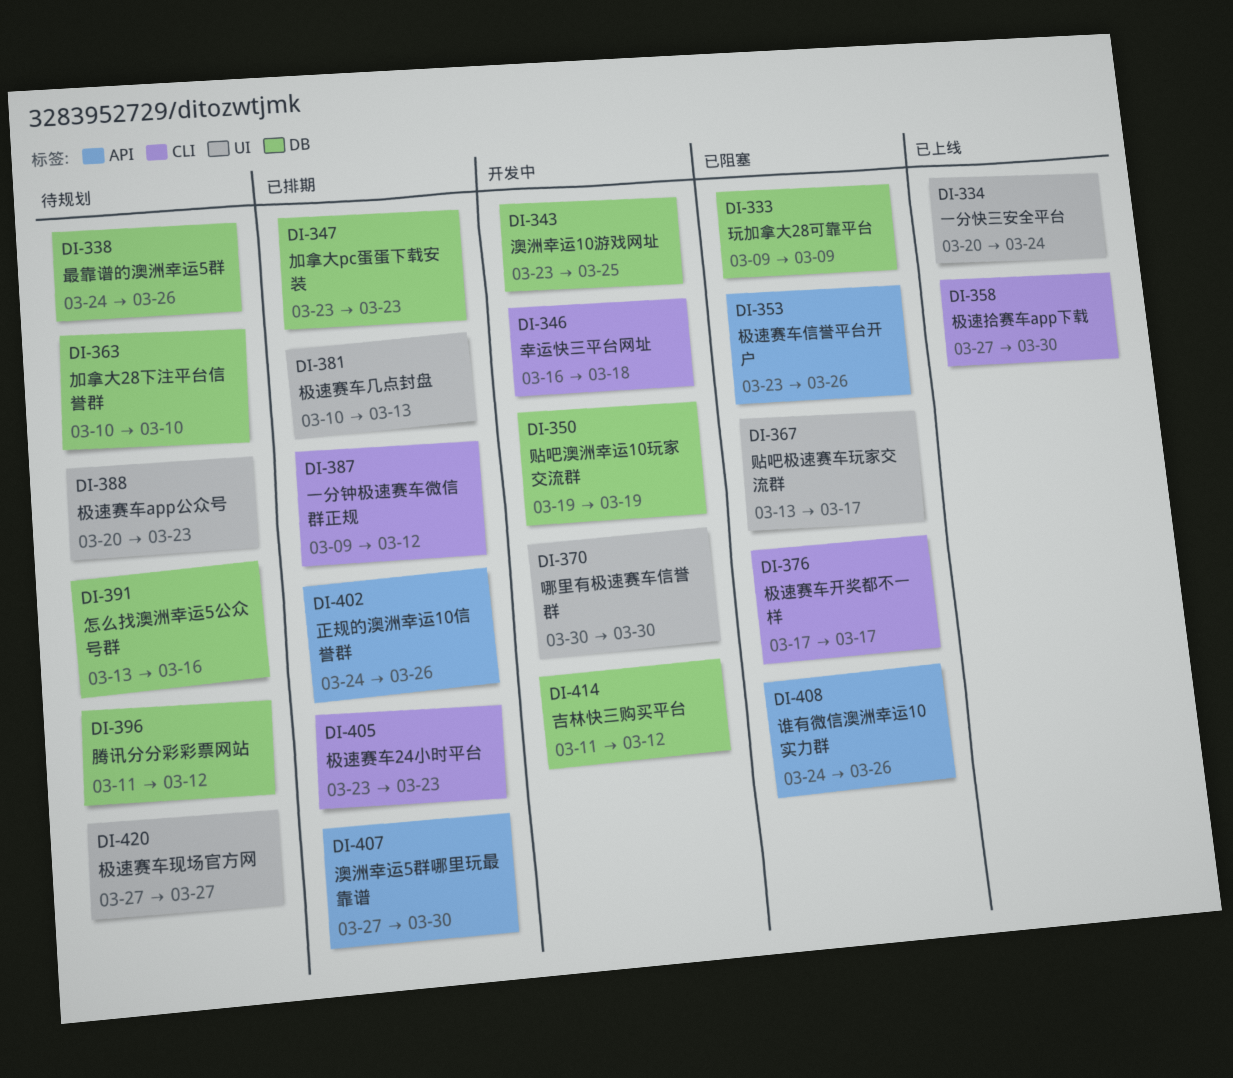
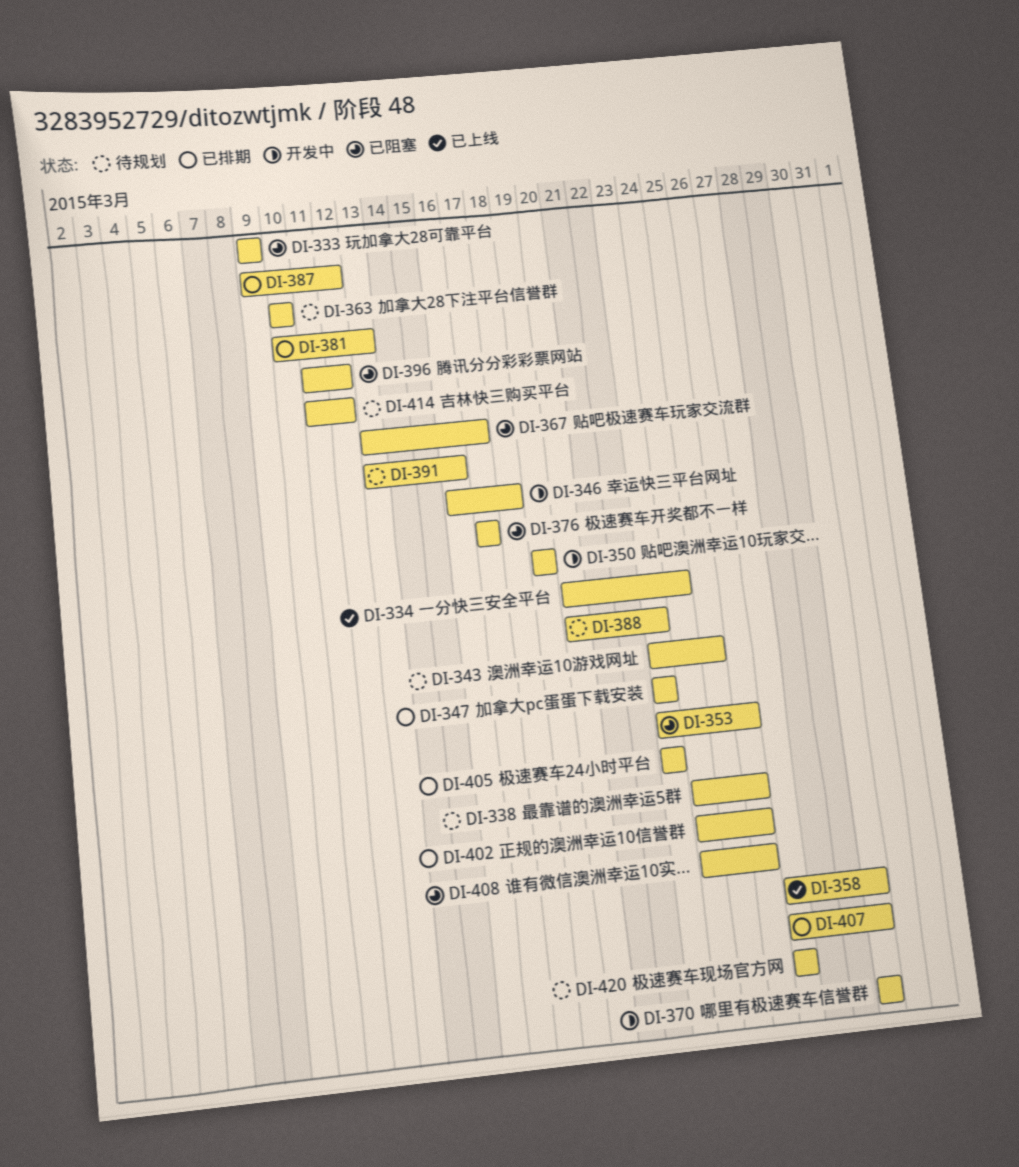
DI-343, status: 开发中 -> 待规划
DI-396, status: 待规划 -> 已阻塞
DI-414, status: 开发中 -> 待规划

